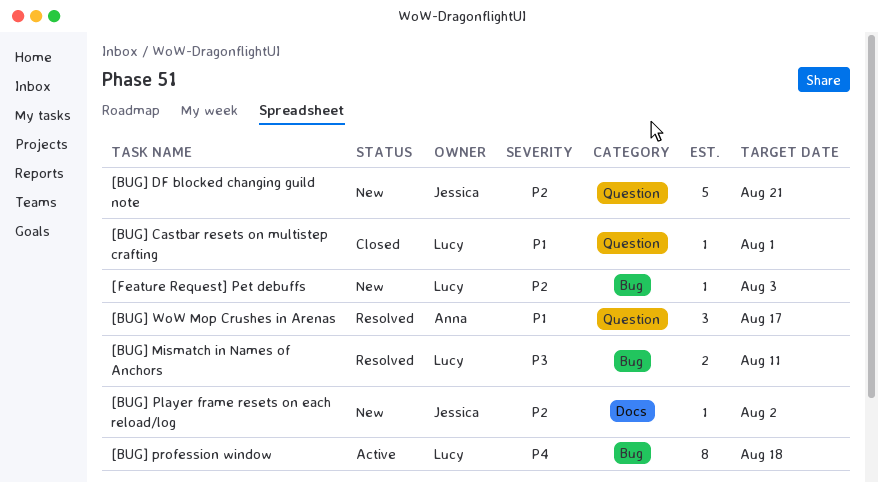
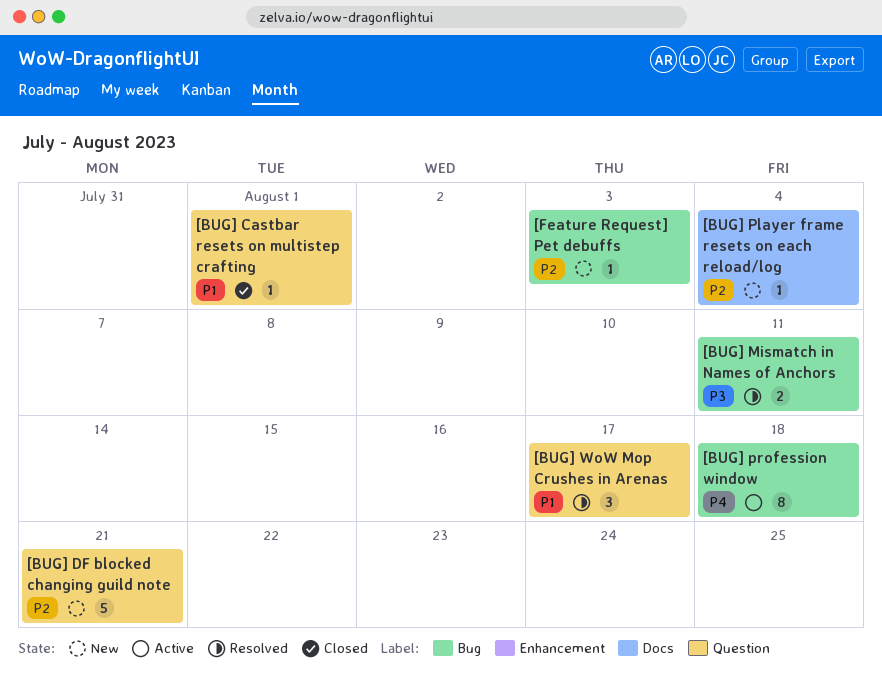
[BUG] Player frame resets on each reload/log, due: Aug 2 -> Aug 4

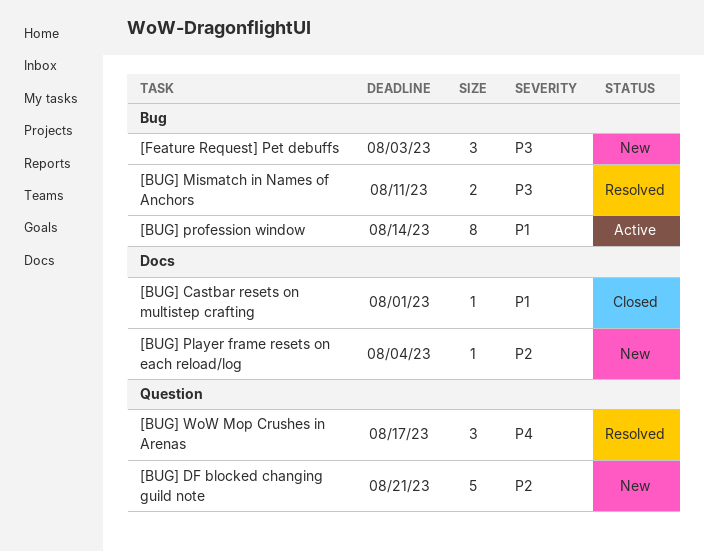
[BUG] Castbar resets on multistep crafting, label: Question -> Docs
[BUG] profession window, priority: P4 -> P1
[BUG] profession window, due: Aug 18 -> Aug 14
[BUG] WoW Mop Crushes in Arenas, priority: P1 -> P4
[Feature Request] Pet debuffs, priority: P2 -> P3
[Feature Request] Pet debuffs, estimate: 1 -> 3

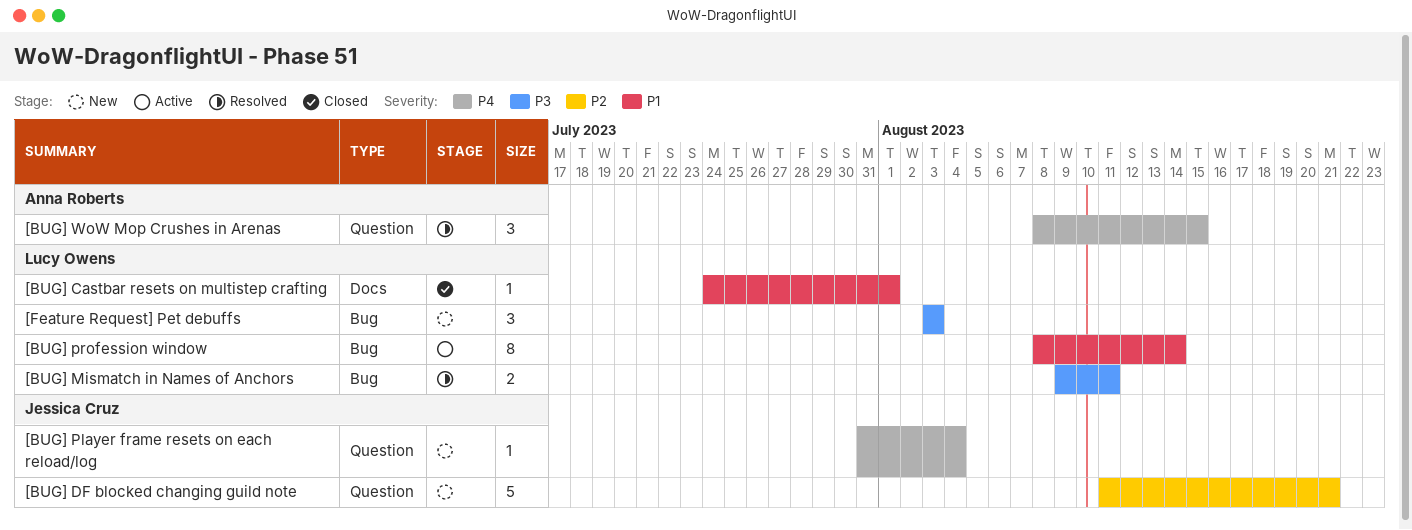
[BUG] Player frame resets on each reload/log, priority: P2 -> P4
[BUG] Player frame resets on each reload/log, label: Docs -> Question
[BUG] WoW Mop Crushes in Arenas, due: Aug 17 -> Aug 15

